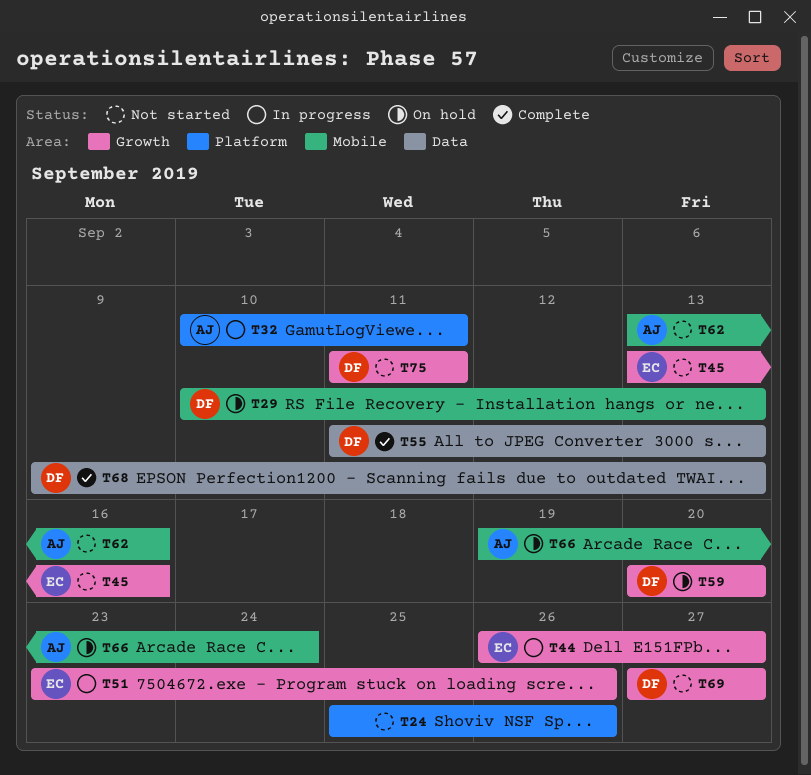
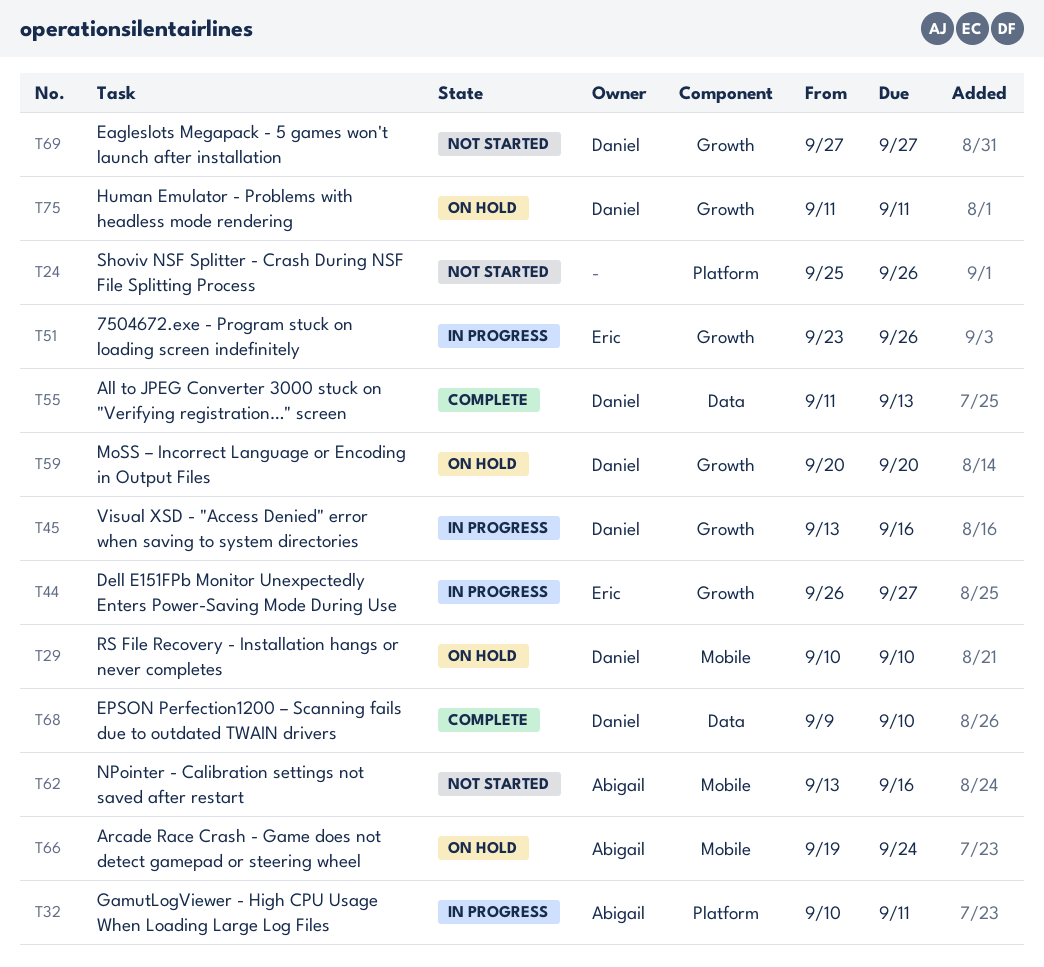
T29, due: Sep 13 -> Sep 10
T45, status: Not started -> In progress
T45, owner: Eric -> Daniel
T68, due: Sep 13 -> Sep 10
T75, status: Not started -> On hold

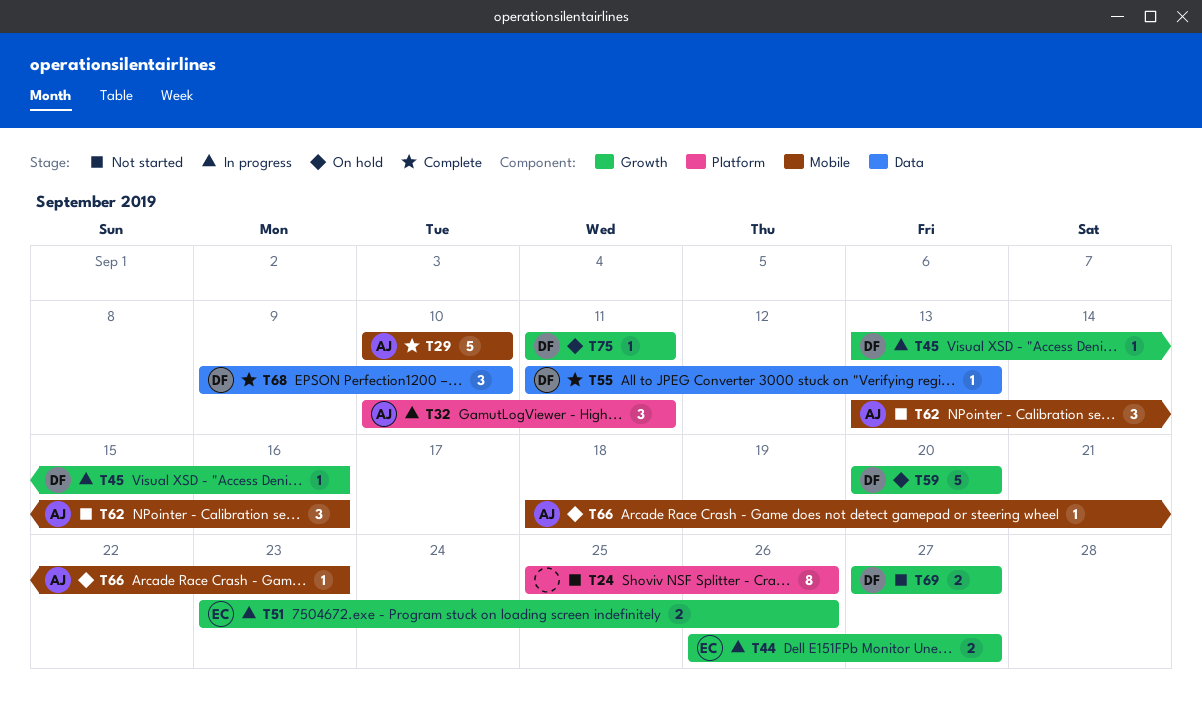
T29, status: On hold -> Complete
T29, owner: Daniel -> Abigail
T66, start: Sep 19 -> Sep 18
T66, due: Sep 24 -> Sep 23

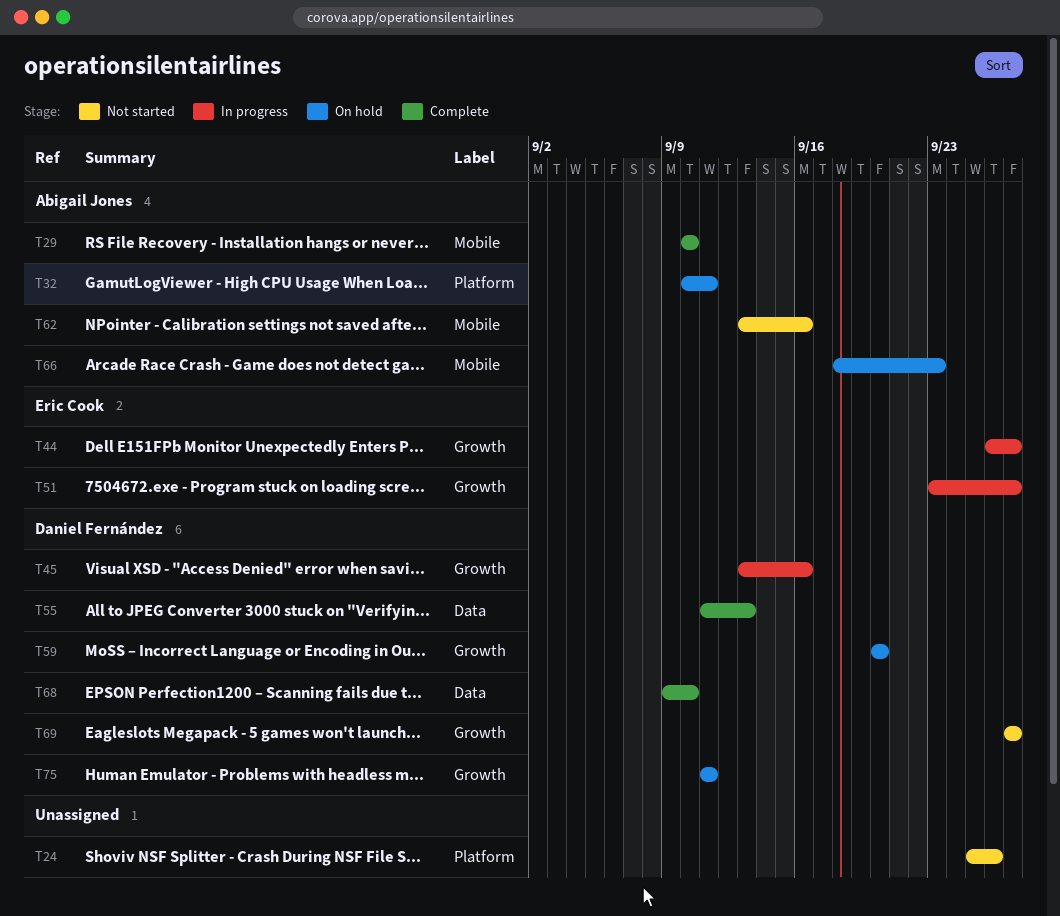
T32, status: In progress -> On hold
T51, due: Sep 26 -> Sep 27

